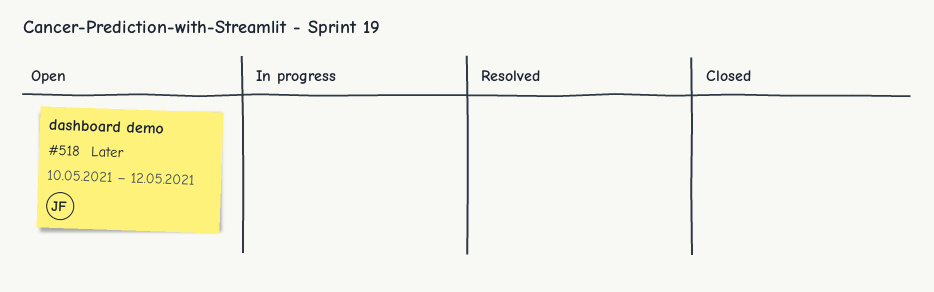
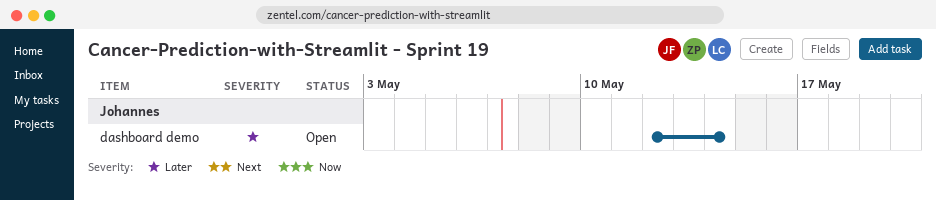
dashboard demo, start: May 10 -> May 12
dashboard demo, due: May 12 -> May 14

